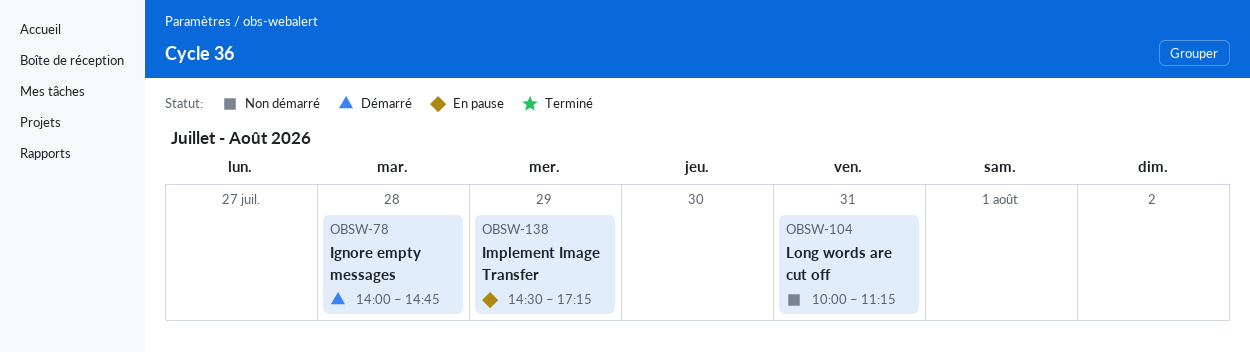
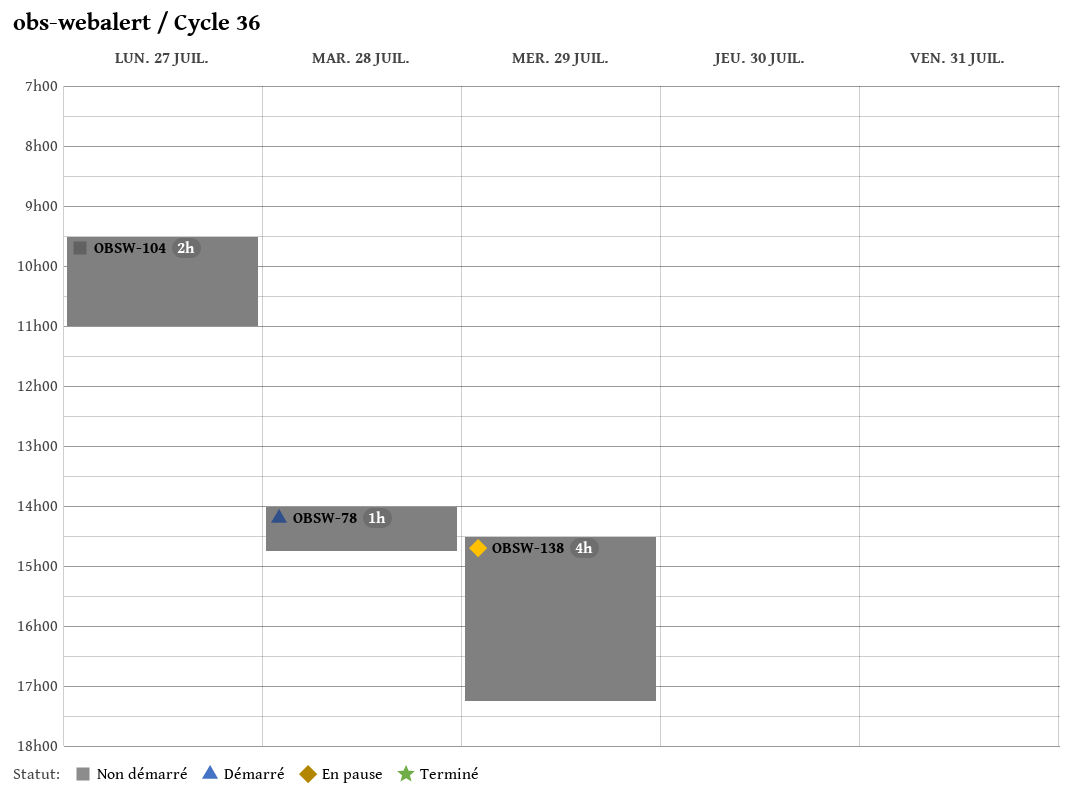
OBSW-104, day: Jul 31 -> Jul 27
OBSW-104, begins: 10:00 -> 09:30
OBSW-104, ends: 11:15 -> 11:00

